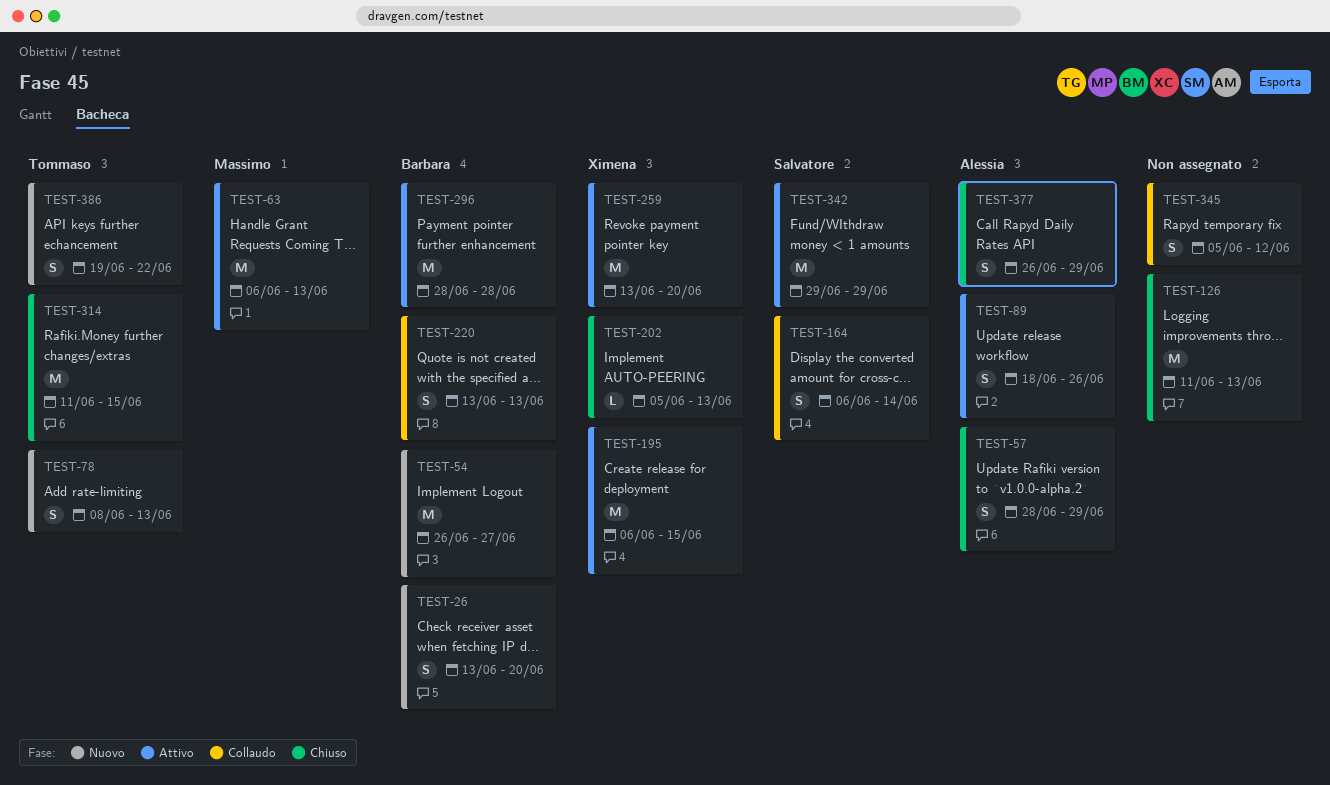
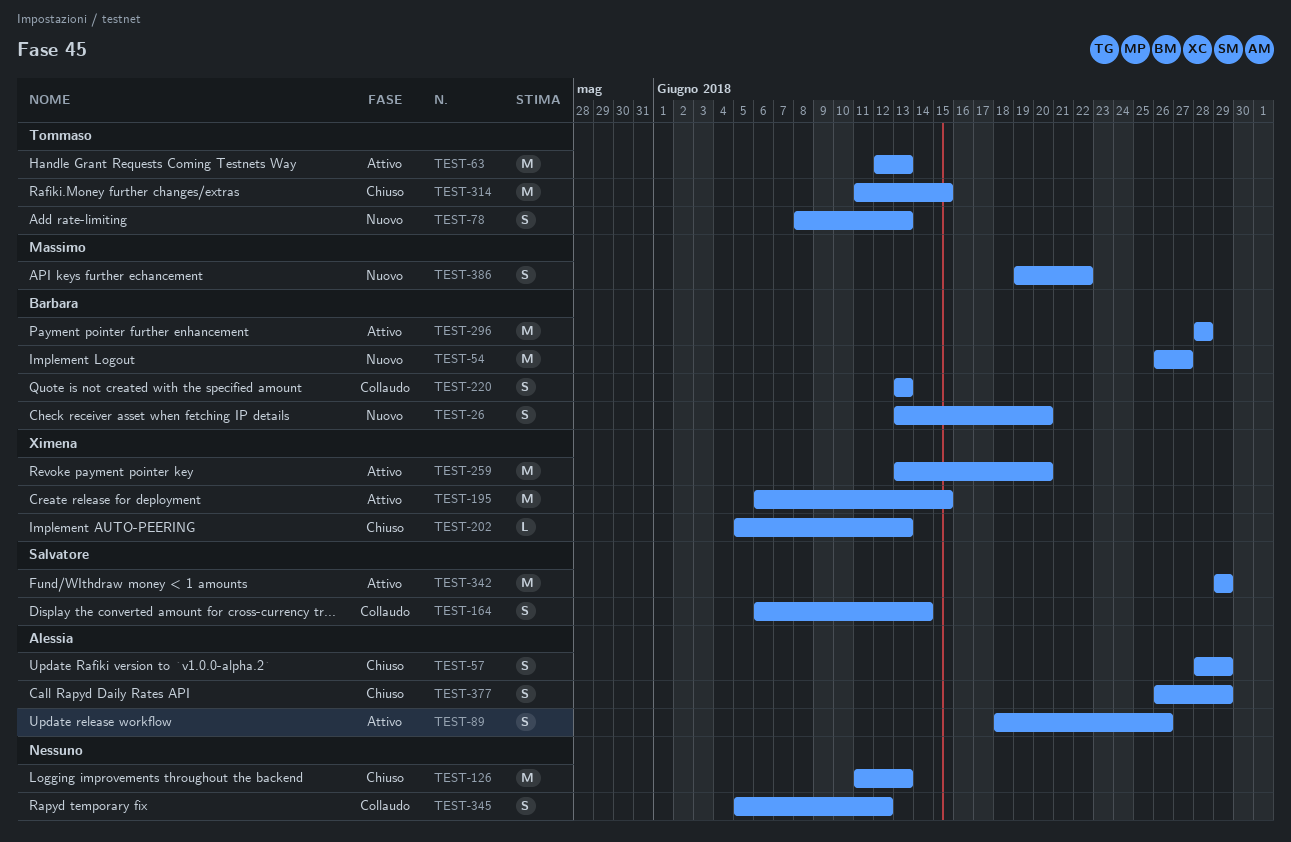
TEST-63, owner: Massimo -> Tommaso
TEST-63, start: Jun 6 -> Jun 12
TEST-386, owner: Tommaso -> Massimo

